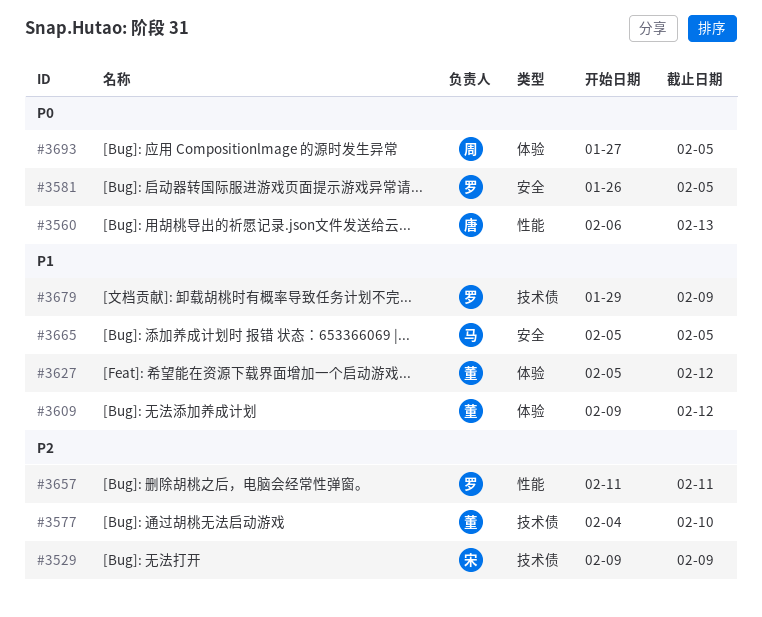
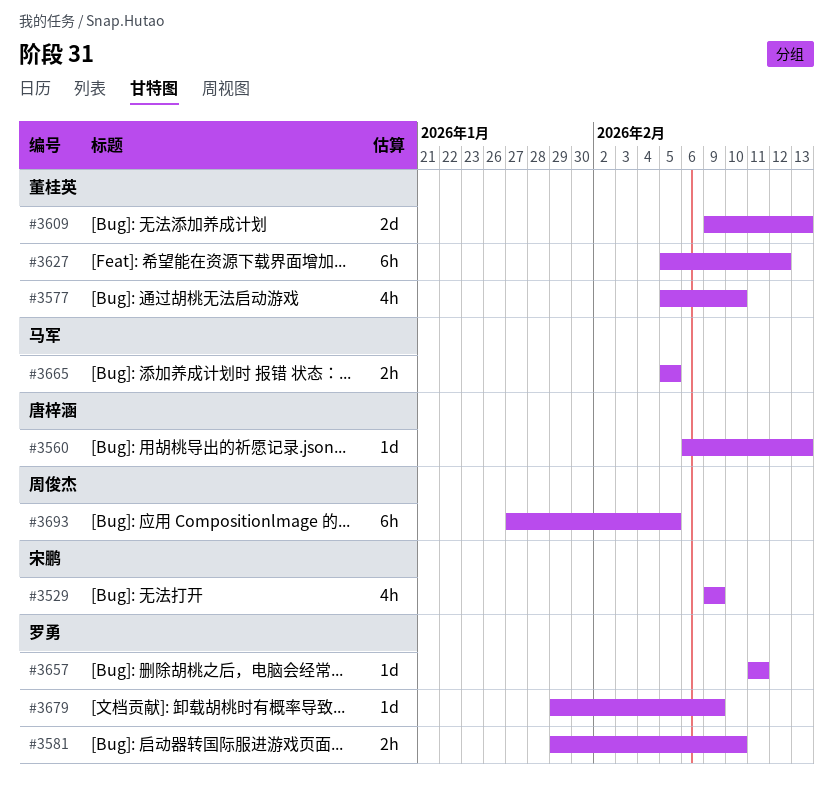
#3577, start: Feb 4 -> Feb 5
#3581, start: Jan 26 -> Jan 29
#3581, due: Feb 5 -> Feb 10
#3609, due: Feb 12 -> Feb 13

